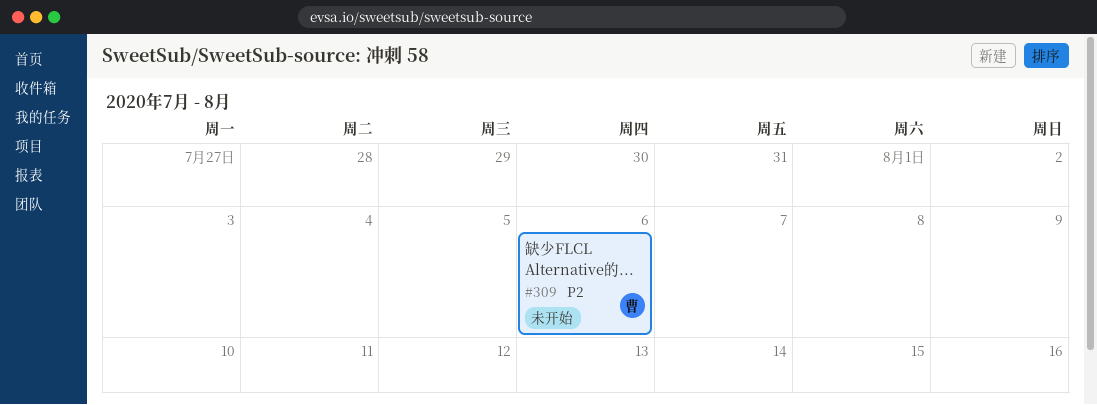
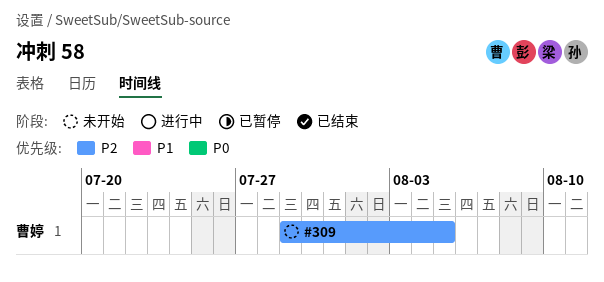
#309, due: Aug 6 -> Aug 5

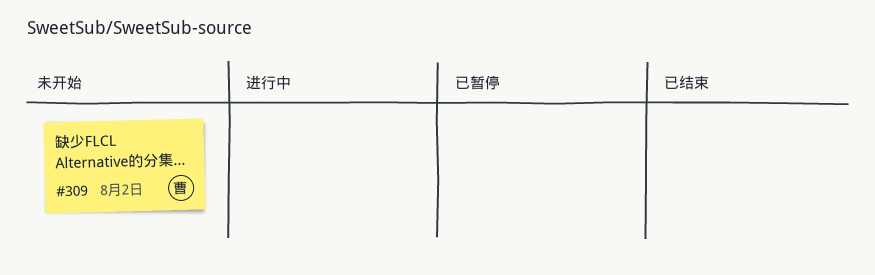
#309, due: Aug 5 -> Aug 2

